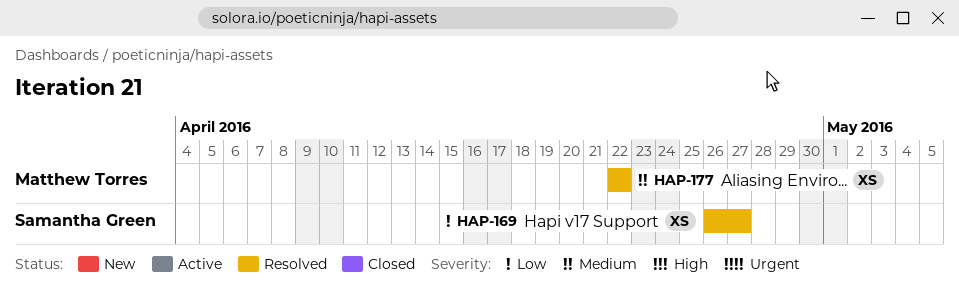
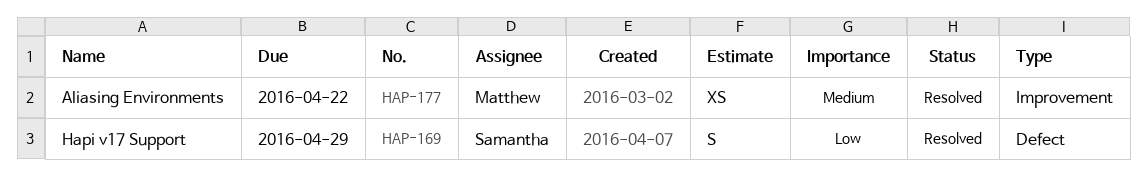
HAP-169, estimate: XS -> S
HAP-169, due: Apr 27 -> Apr 29

